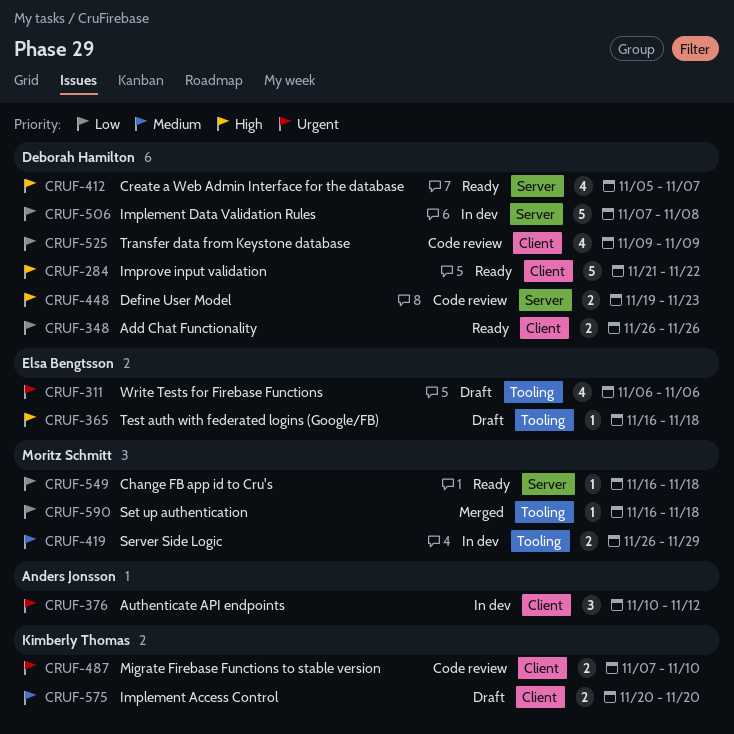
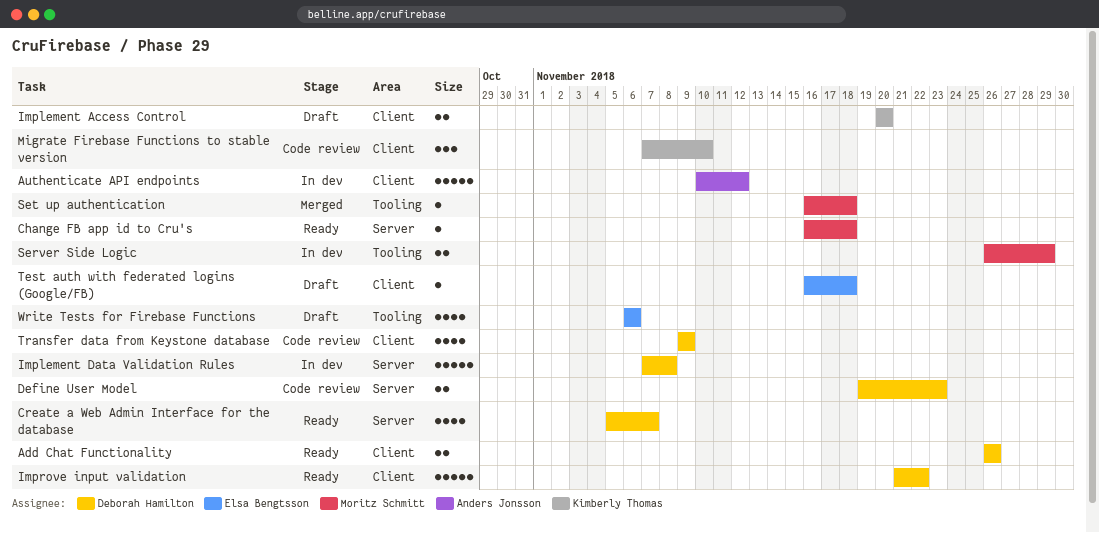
Authenticate API endpoints, estimate: 3 -> 5
Migrate Firebase Functions to stable version, estimate: 2 -> 3
Test auth with federated logins (Google/FB), label: Tooling -> Client

